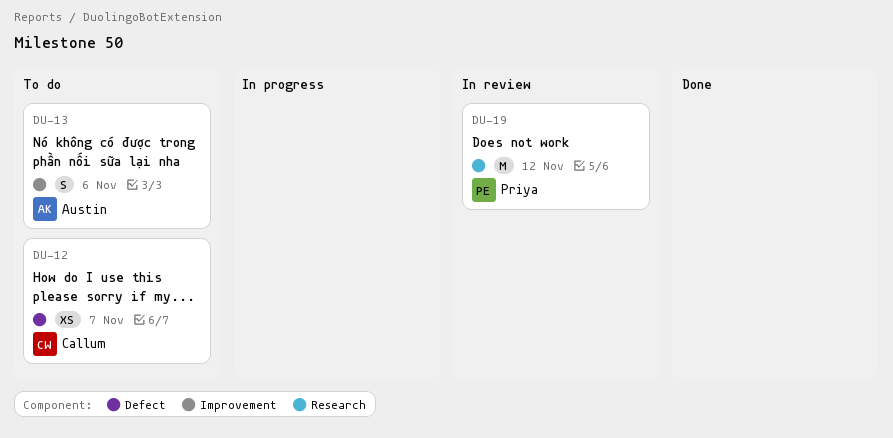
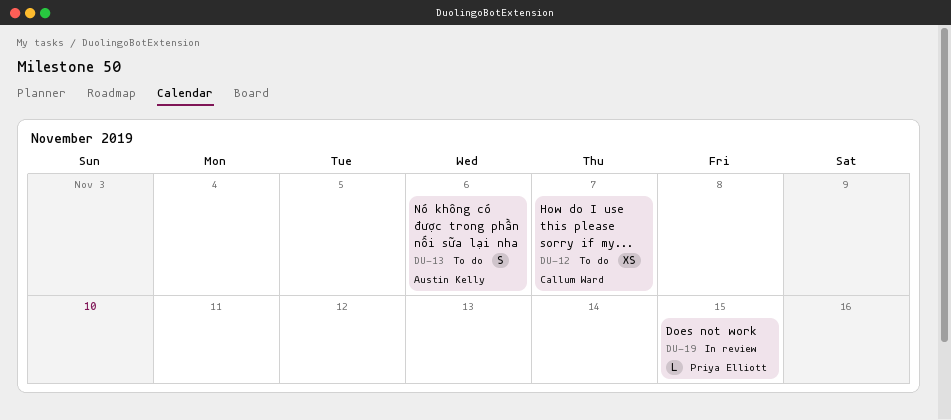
DU-19, estimate: M -> L
DU-19, due: Nov 12 -> Nov 15

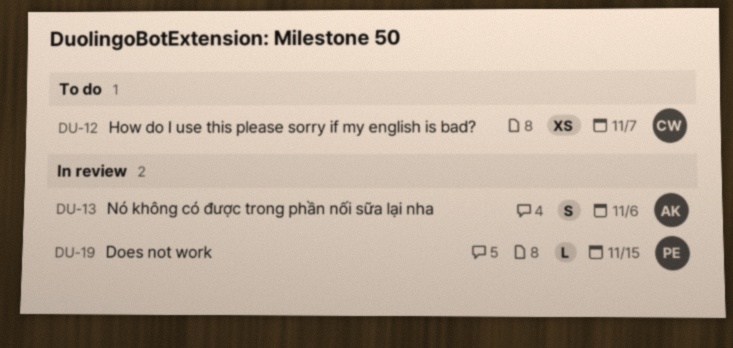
DU-13, status: To do -> In review

